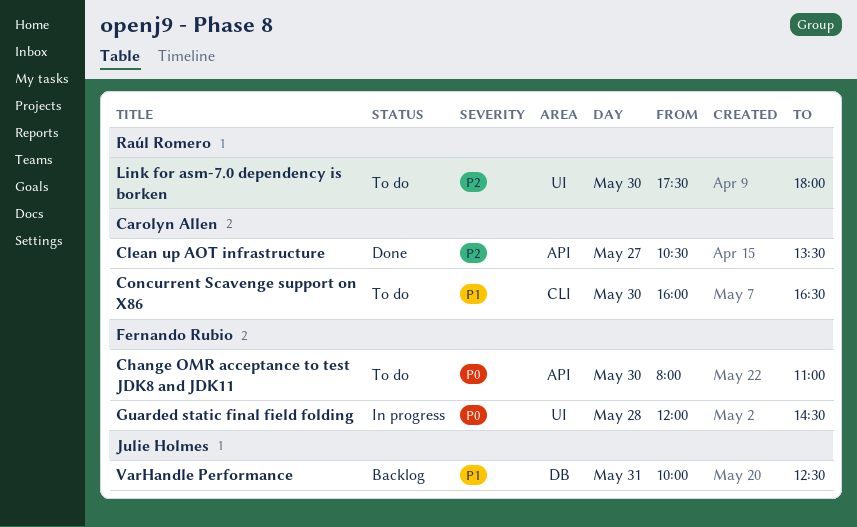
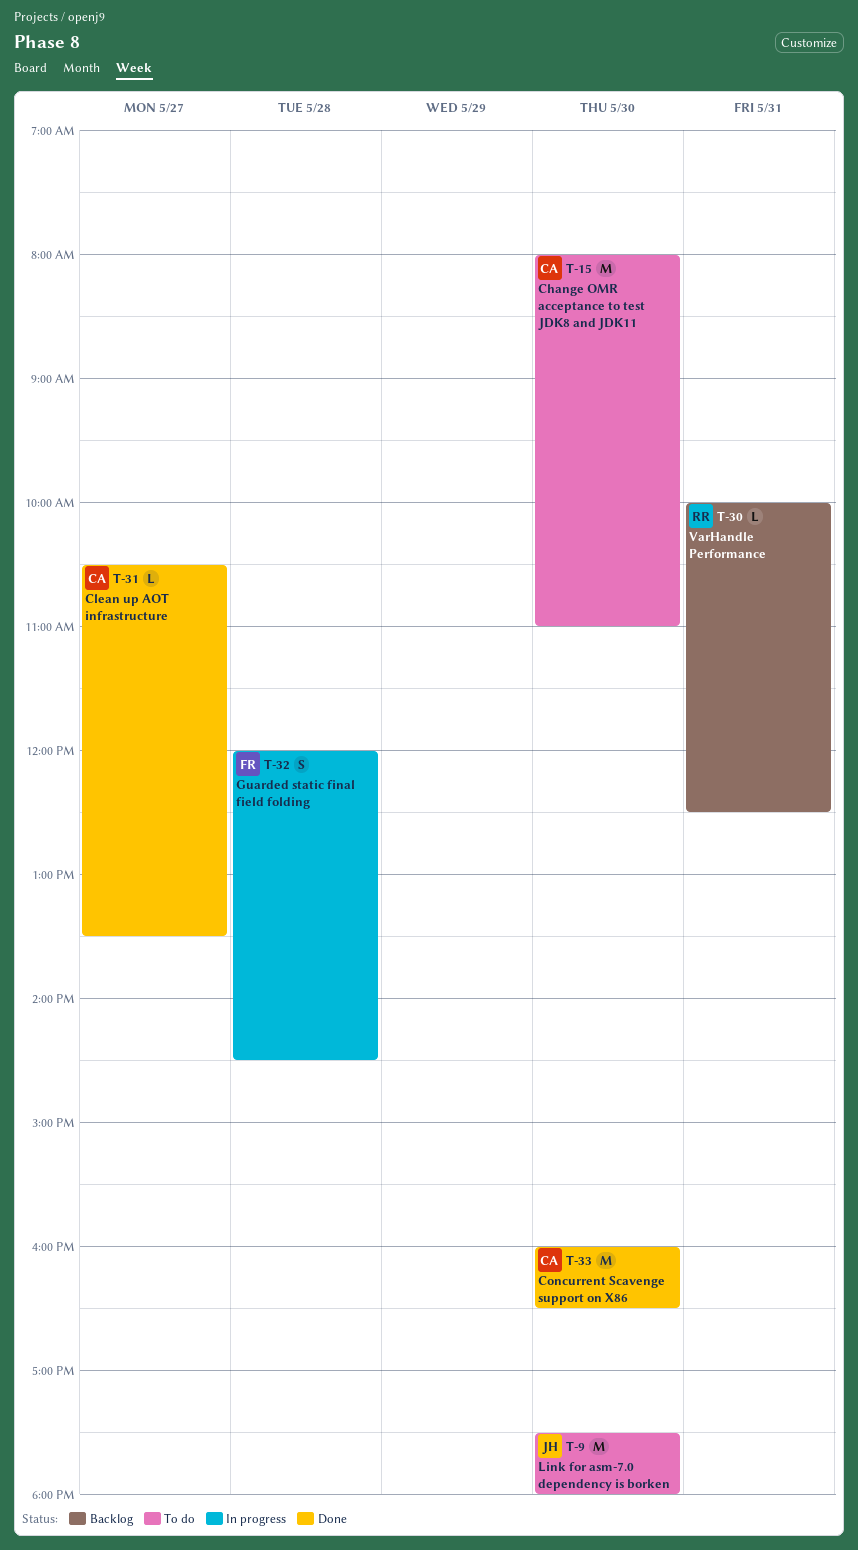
Change OMR acceptance to test JDK8 and JDK11, owner: Fernando Rubio -> Carolyn Allen
Concurrent Scavenge support on X86, status: To do -> Done
Link for asm-7.0 dependency is borken, owner: Raúl Romero -> Julie Holmes
VarHandle Performance, owner: Julie Holmes -> Raúl Romero

